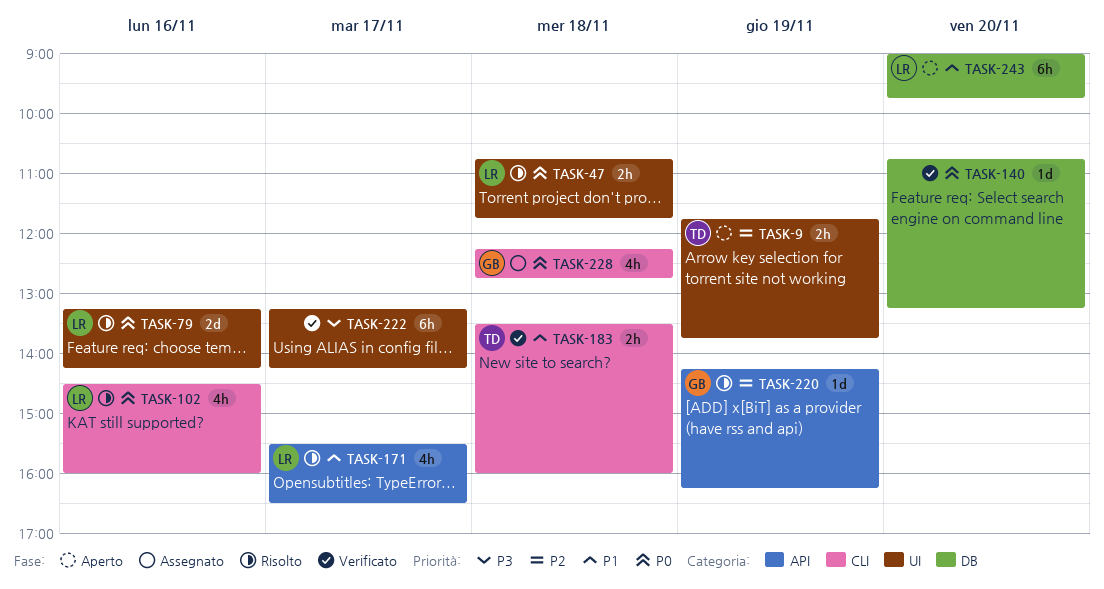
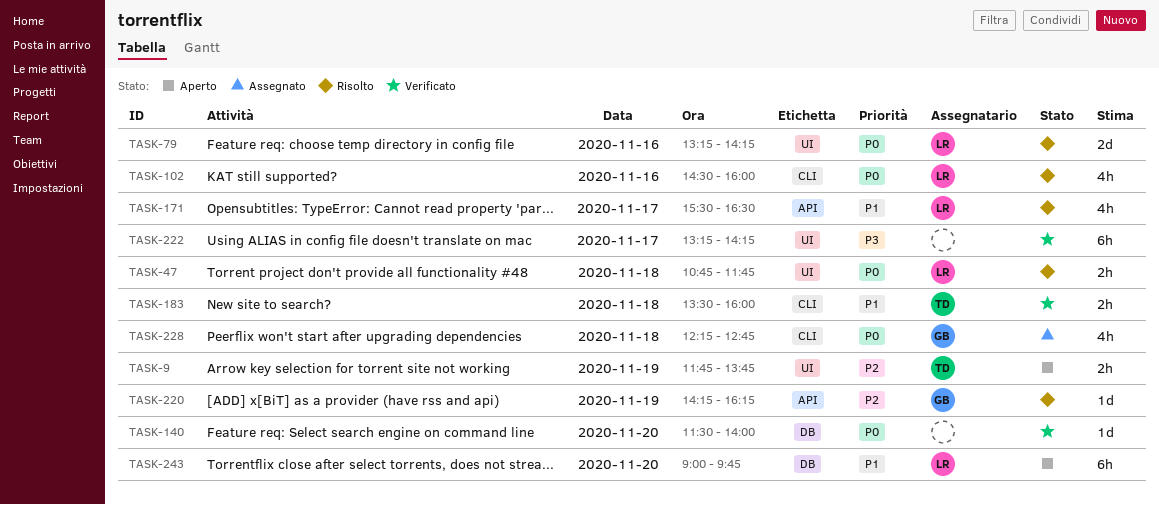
TASK-140, begins: 10:45 -> 11:30
TASK-140, ends: 13:15 -> 14:00

